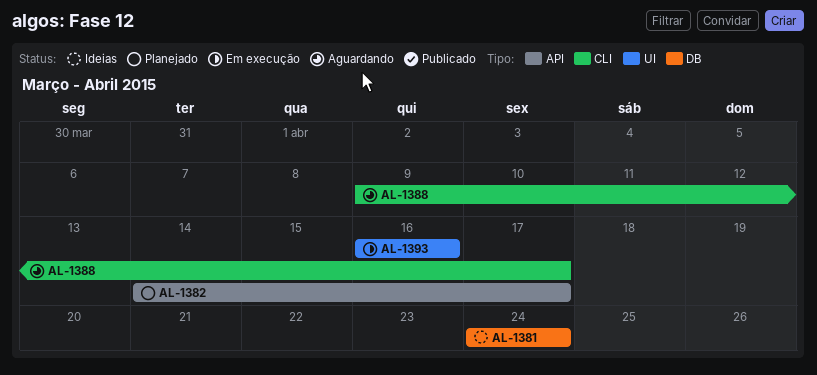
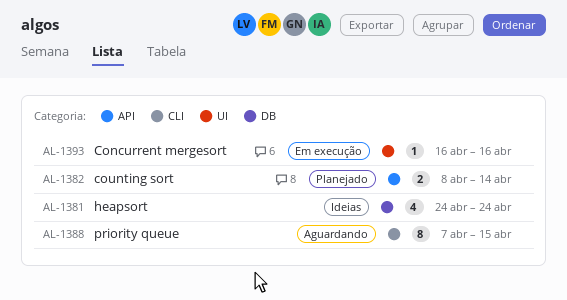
AL-1382, start: Apr 14 -> Apr 8
AL-1382, due: Apr 17 -> Apr 14
AL-1388, start: Apr 9 -> Apr 7
AL-1388, due: Apr 17 -> Apr 15

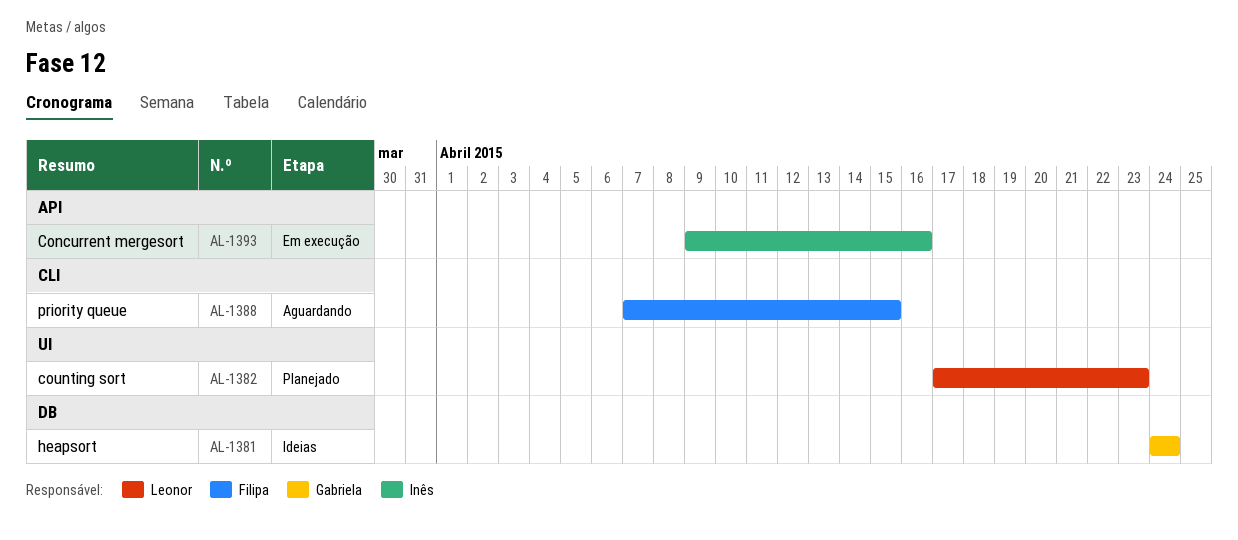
AL-1382, label: API -> UI
AL-1382, start: Apr 8 -> Apr 17
AL-1382, due: Apr 14 -> Apr 23
AL-1393, label: UI -> API
AL-1393, start: Apr 16 -> Apr 9

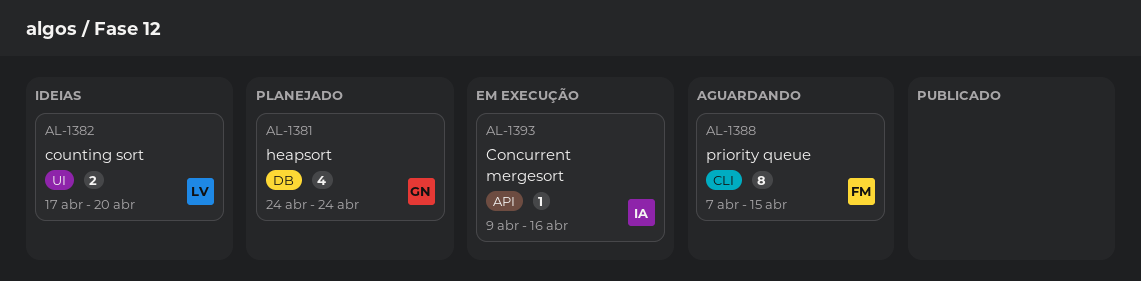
AL-1381, status: Ideias -> Planejado
AL-1382, status: Planejado -> Ideias
AL-1382, due: Apr 23 -> Apr 20

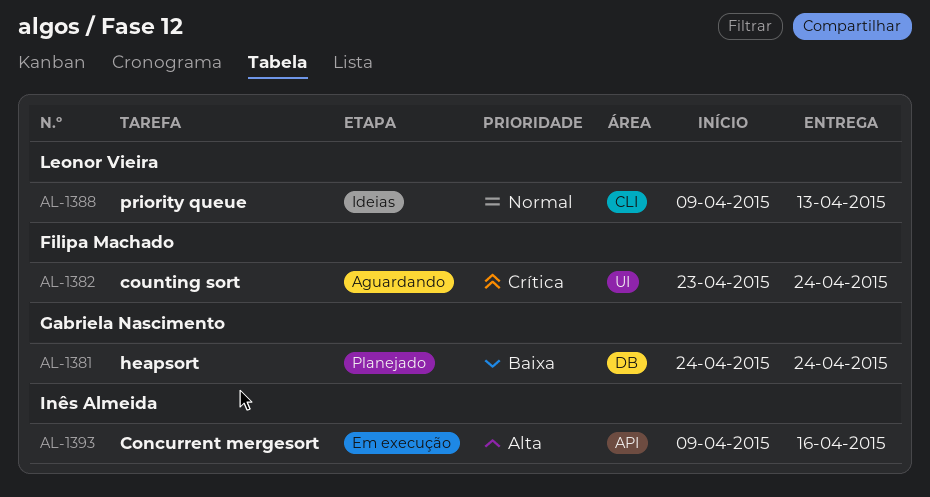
AL-1382, status: Ideias -> Aguardando
AL-1382, owner: Leonor Vieira -> Filipa Machado
AL-1382, start: Apr 17 -> Apr 23
AL-1382, due: Apr 20 -> Apr 24
AL-1388, status: Aguardando -> Ideias
AL-1388, owner: Filipa Machado -> Leonor Vieira
AL-1388, start: Apr 7 -> Apr 9
AL-1388, due: Apr 15 -> Apr 13

